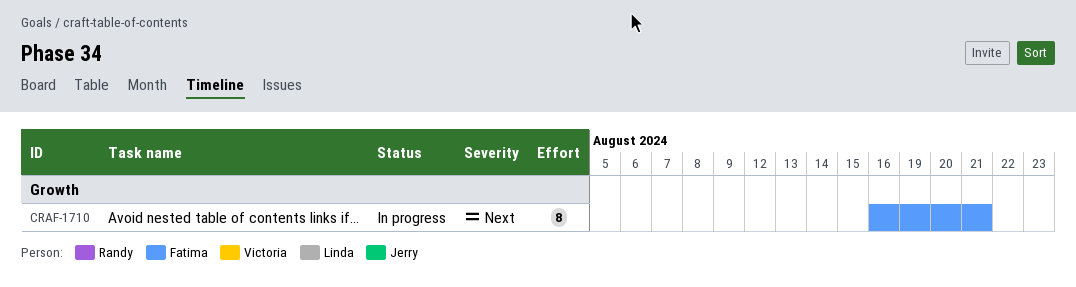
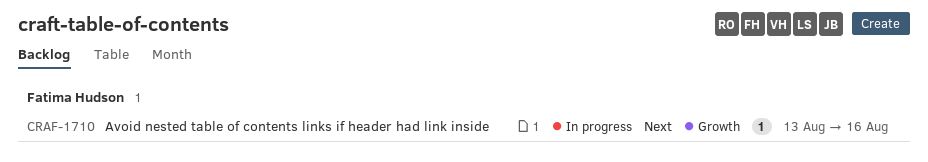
CRAF-1710, estimate: 8 -> 1
CRAF-1710, start: Aug 16 -> Aug 13
CRAF-1710, due: Aug 21 -> Aug 16

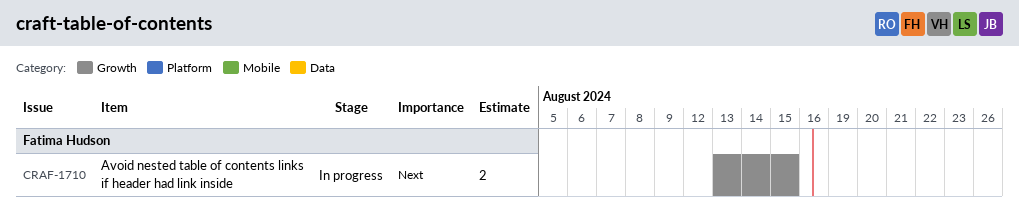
CRAF-1710, estimate: 1 -> 2
CRAF-1710, due: Aug 16 -> Aug 15

